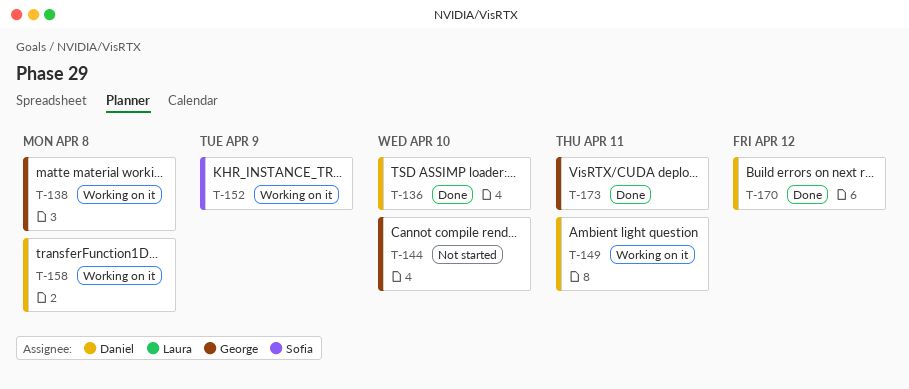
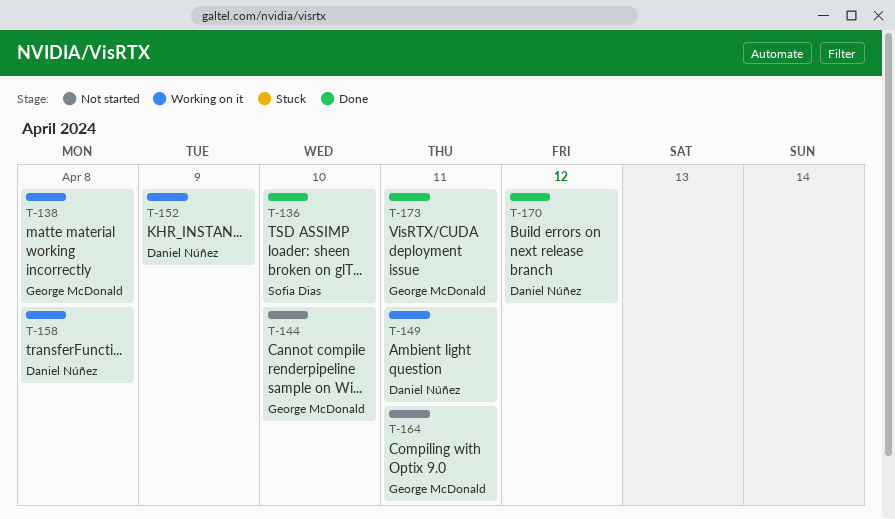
T-136, owner: Daniel Núñez -> Sofia Dias
T-152, owner: Sofia Dias -> Daniel Núñez
T-164: none -> present

